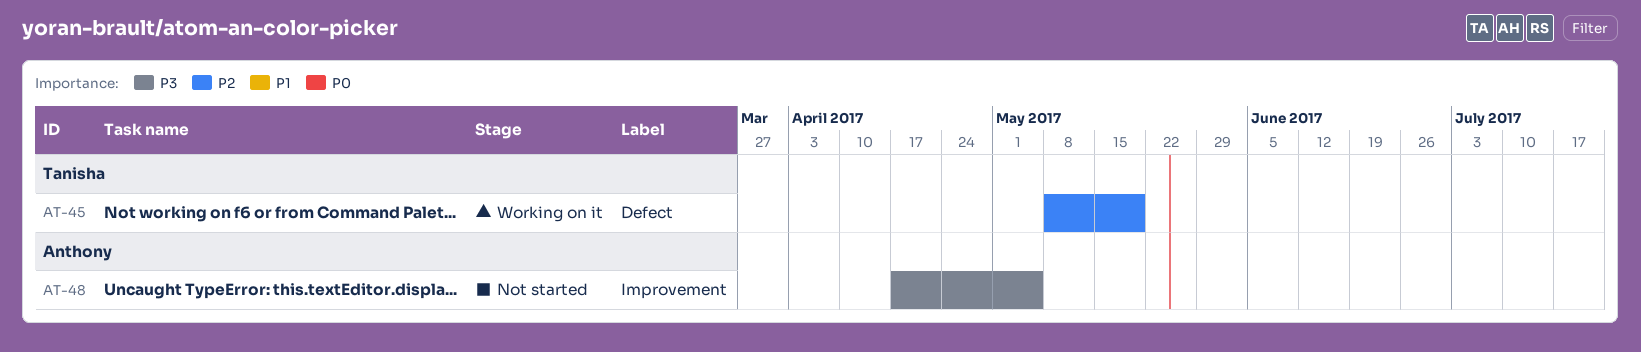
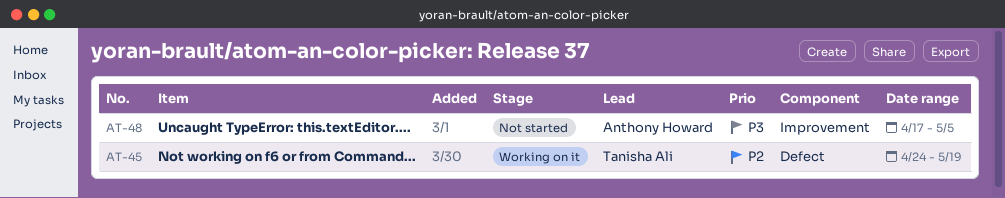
AT-45, start: May 8 -> Apr 24

